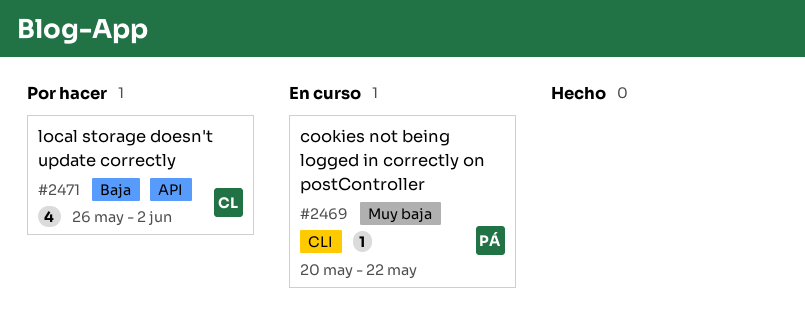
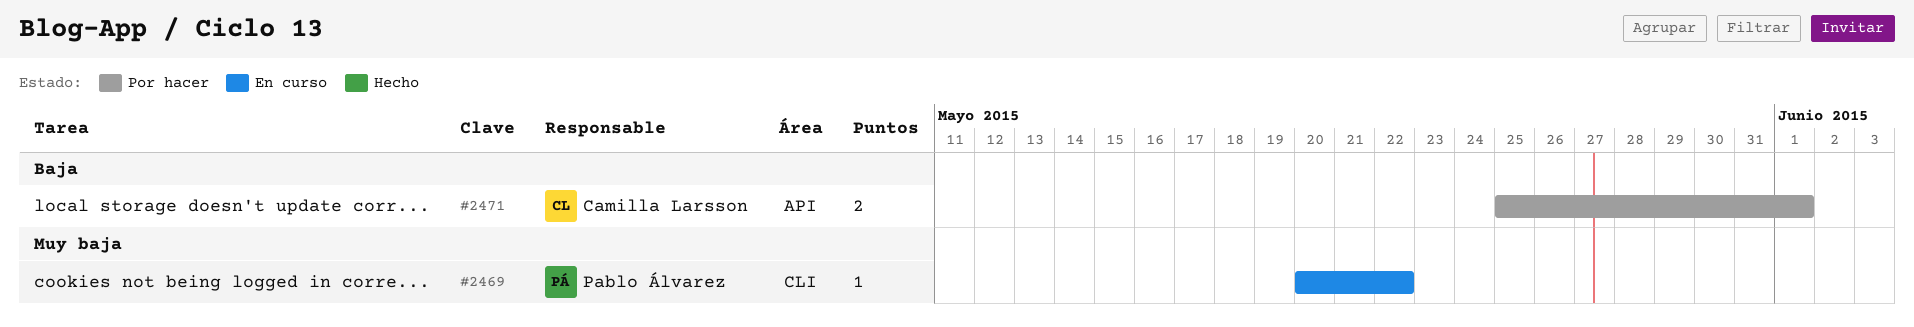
#2471, estimate: 4 -> 2
#2471, start: May 26 -> May 25
#2471, due: Jun 2 -> Jun 1

